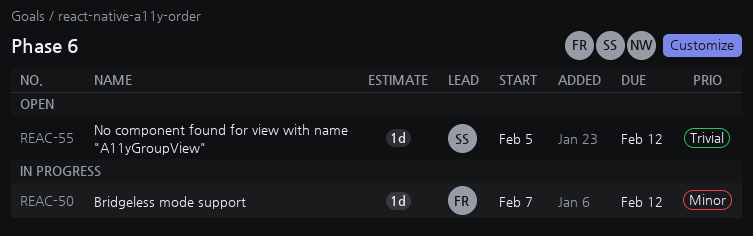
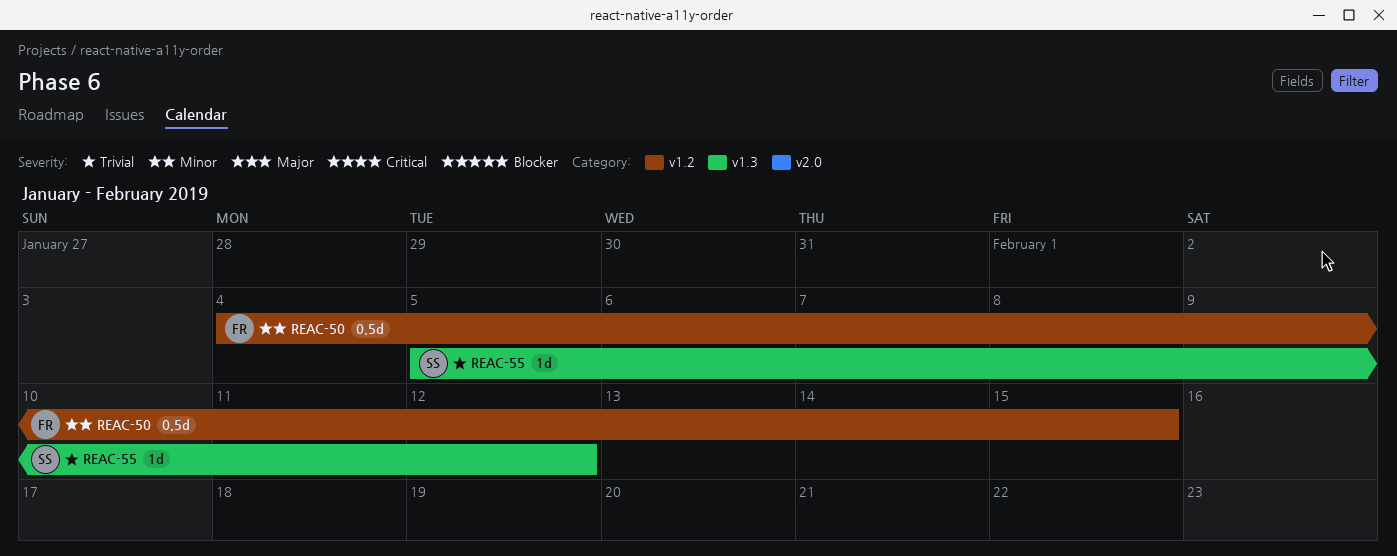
REAC-50, estimate: 1d -> 0.5d
REAC-50, start: Feb 7 -> Feb 4
REAC-50, due: Feb 12 -> Feb 15

